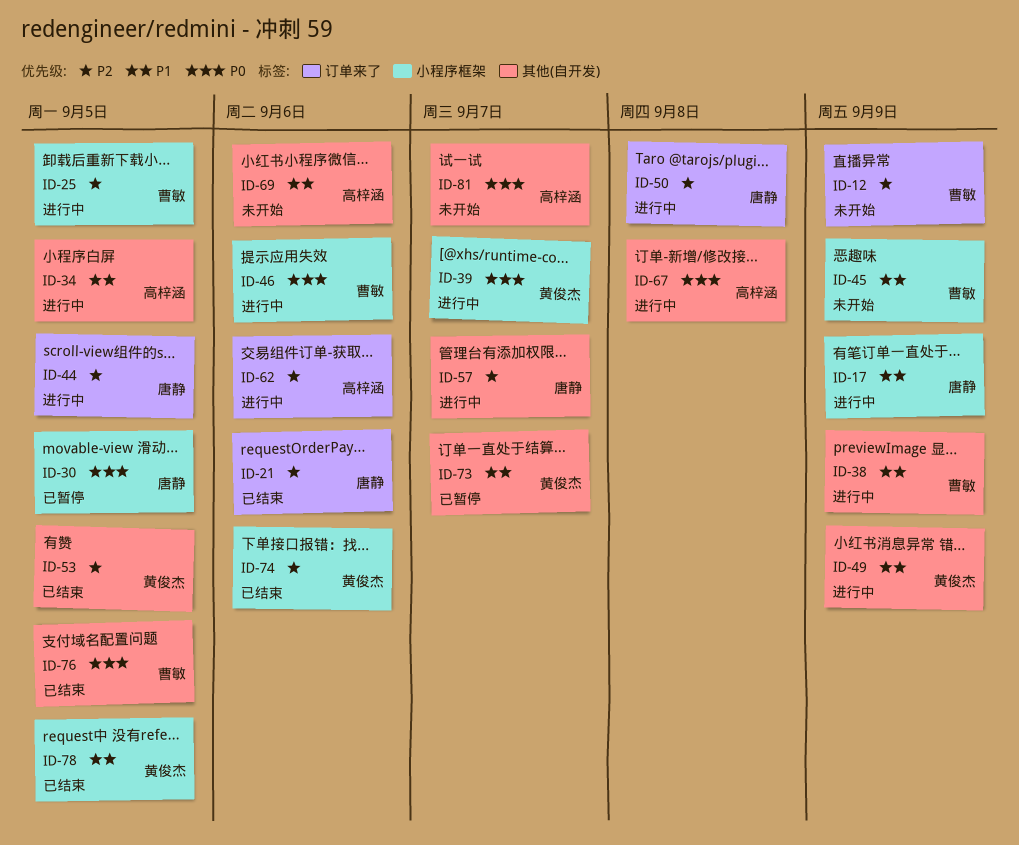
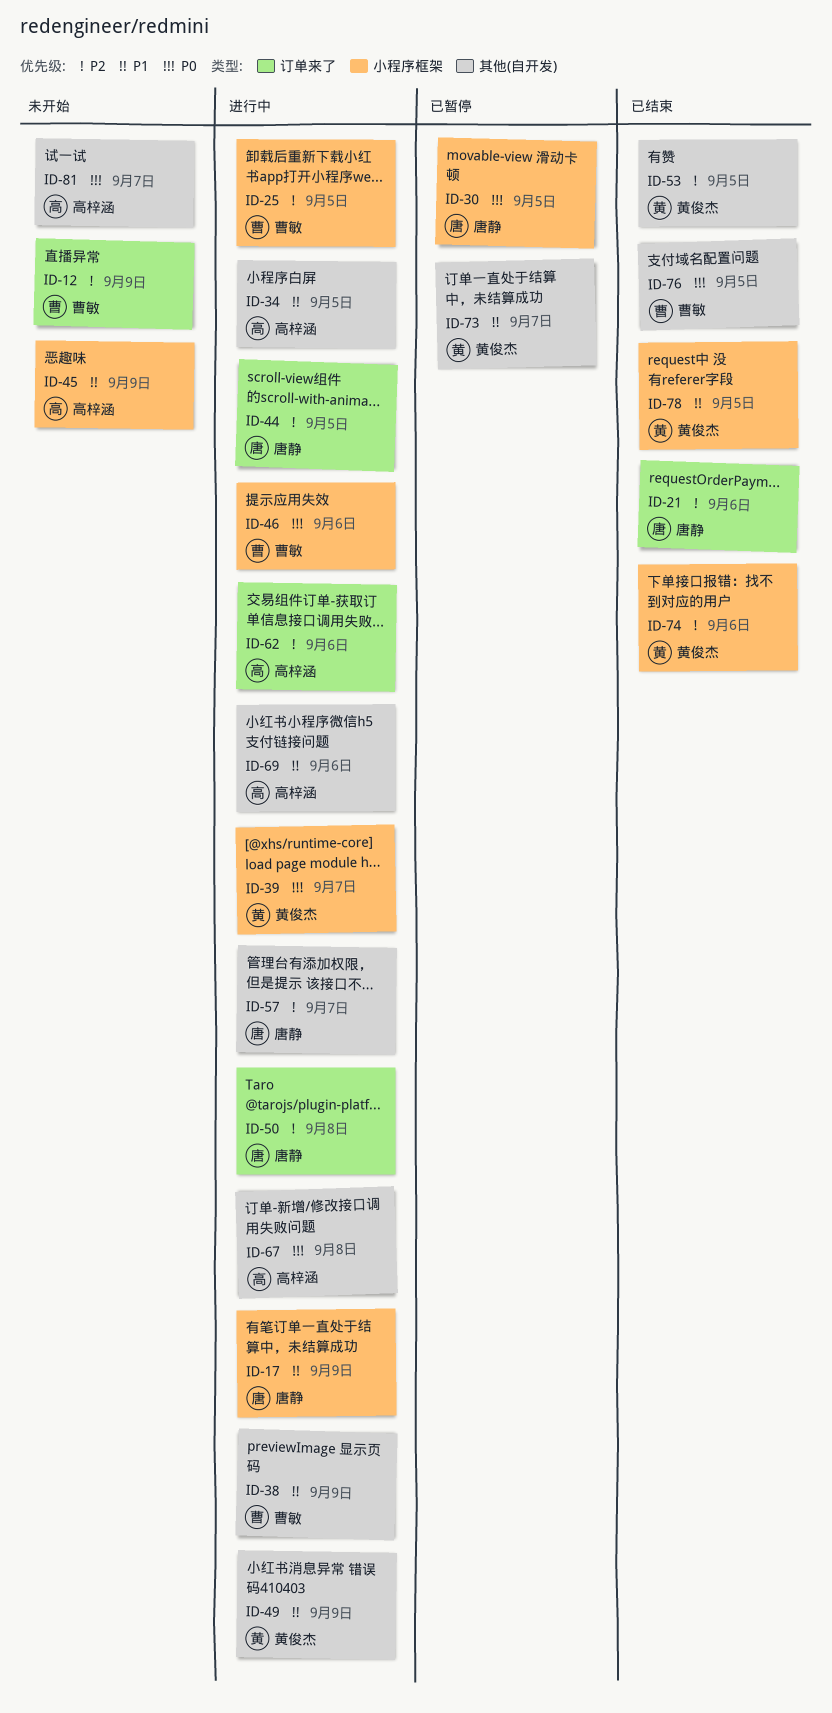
ID-45, owner: 曹敏 -> 高梓涵
ID-69, status: 未开始 -> 进行中

